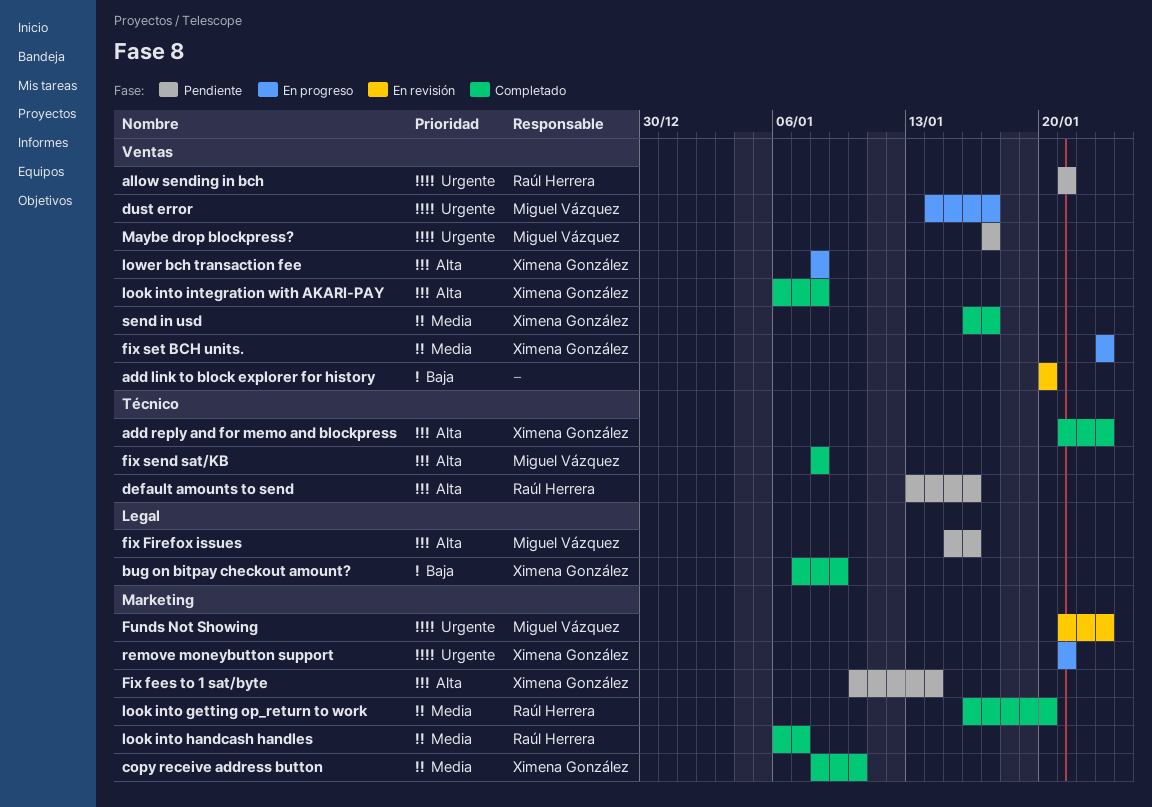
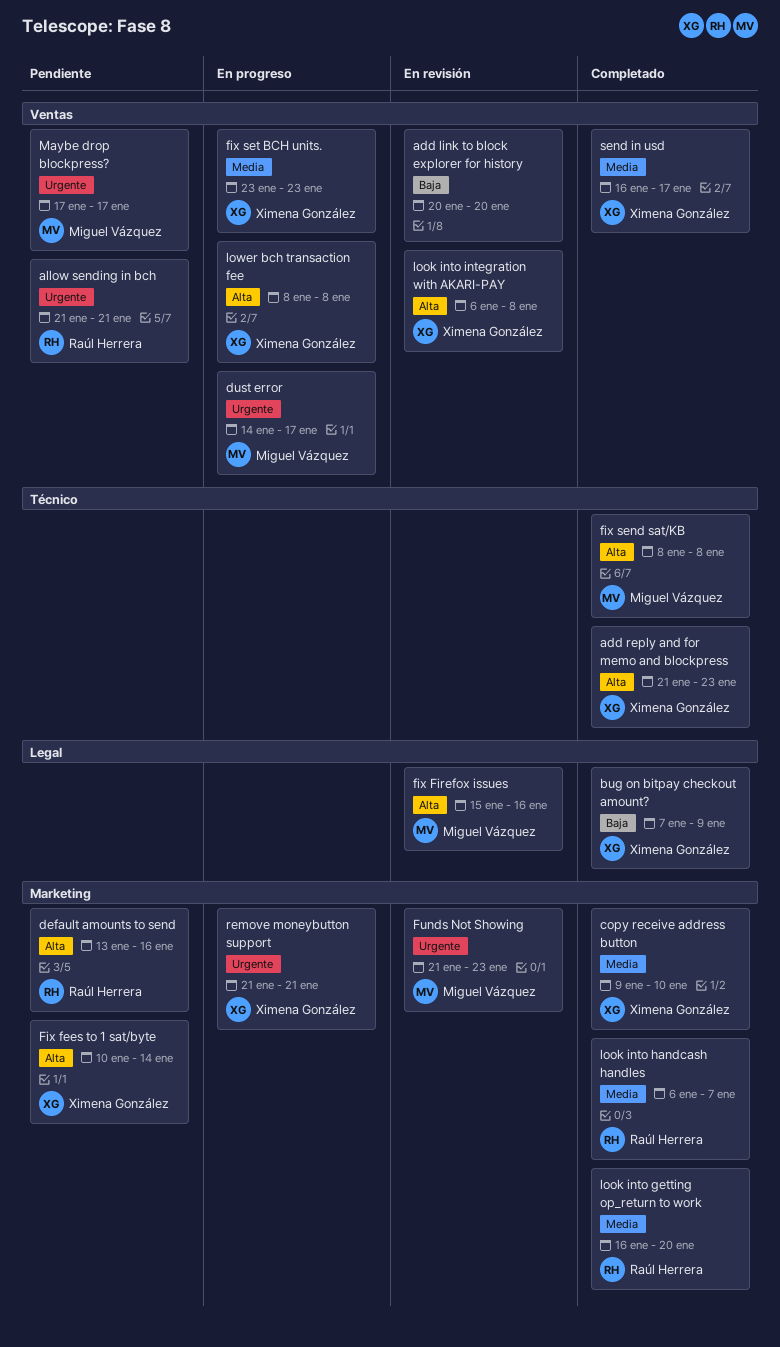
copy receive address button, start: Jan 8 -> Jan 9
default amounts to send, label: Técnico -> Marketing
fix Firefox issues, status: Pendiente -> En revisión
look into integration with AKARI-PAY, status: Completado -> En revisión

